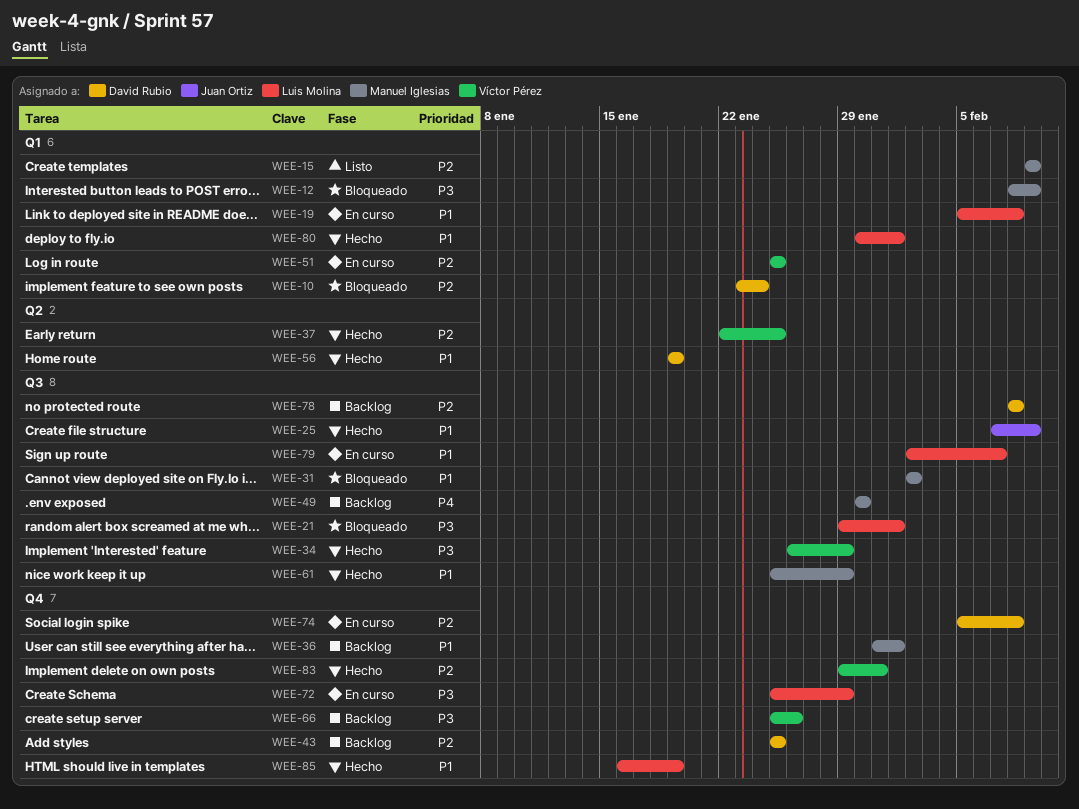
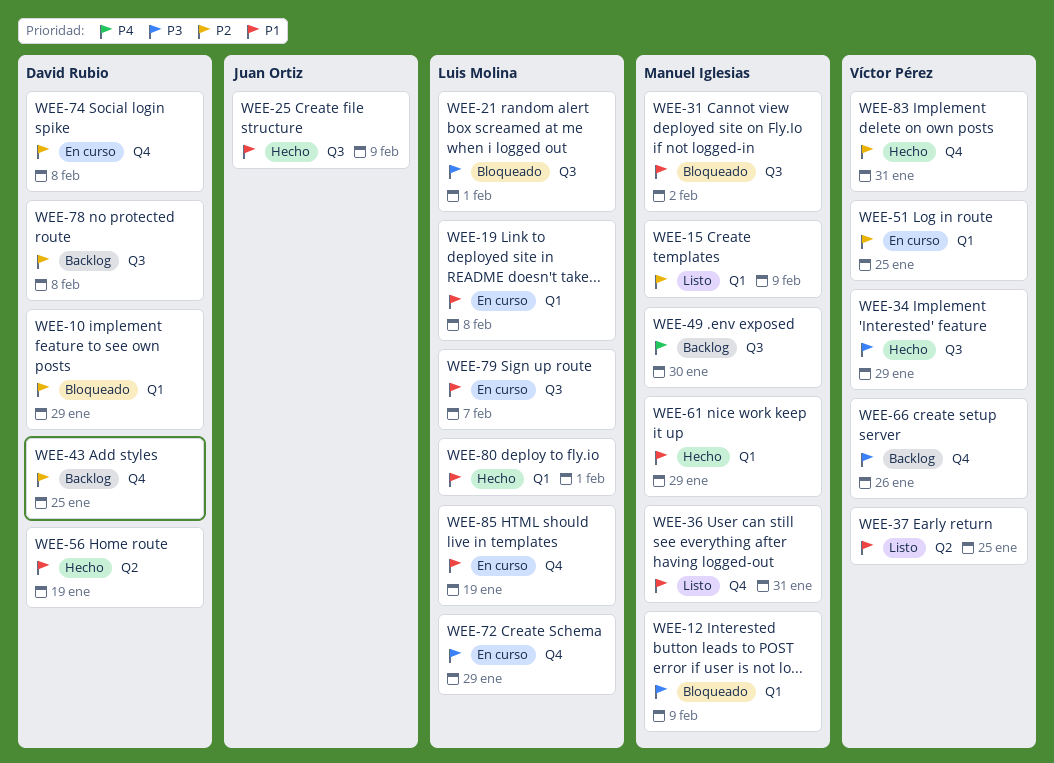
WEE-10, due: Jan 24 -> Jan 29
WEE-36, status: Backlog -> Listo
WEE-36, due: Feb 1 -> Jan 31
WEE-37, status: Hecho -> Listo
WEE-37, priority: P2 -> P1
WEE-61, label: Q3 -> Q1
WEE-85, status: Hecho -> En curso

